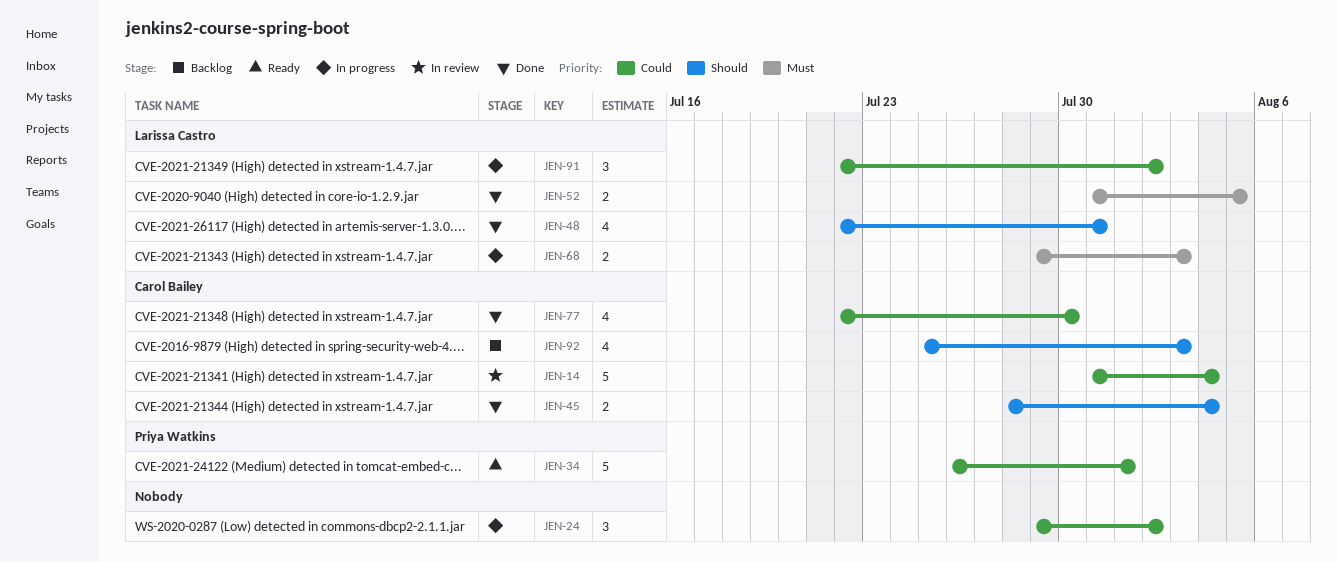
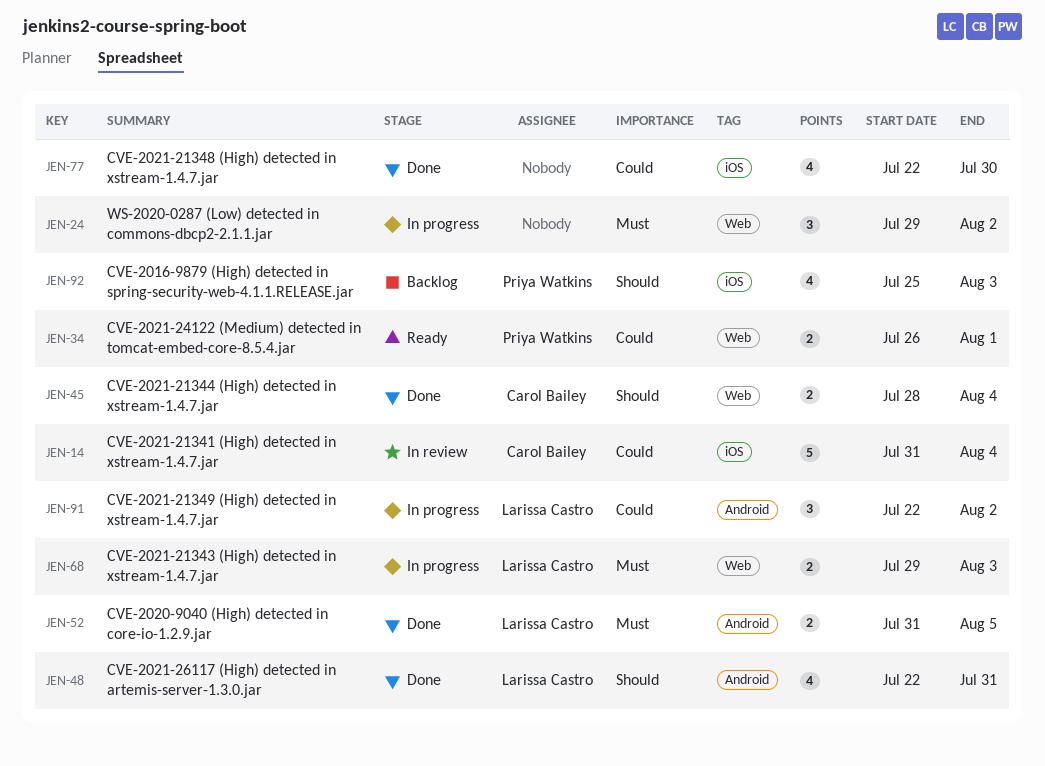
JEN-24, priority: Could -> Must
JEN-34, estimate: 5 -> 2
JEN-77, owner: Carol Bailey -> none
JEN-92, owner: Carol Bailey -> Priya Watkins

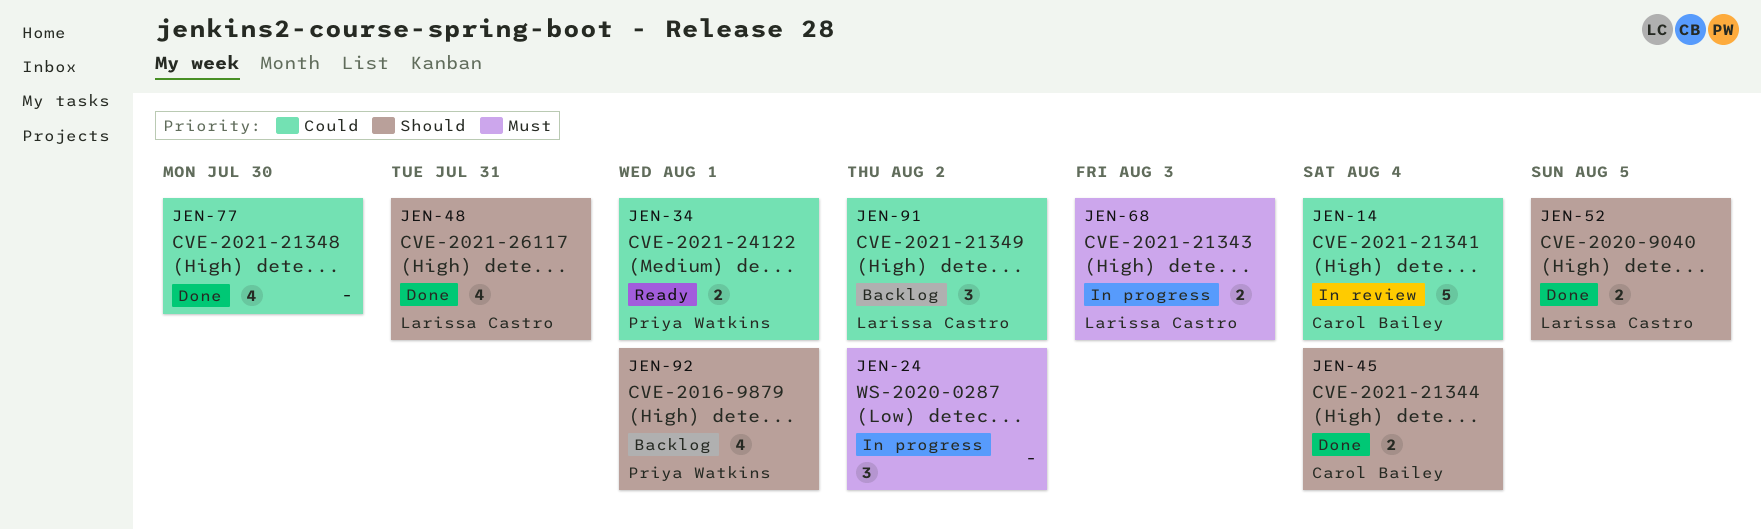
JEN-52, priority: Must -> Should
JEN-91, status: In progress -> Backlog
JEN-92, due: Aug 3 -> Aug 1

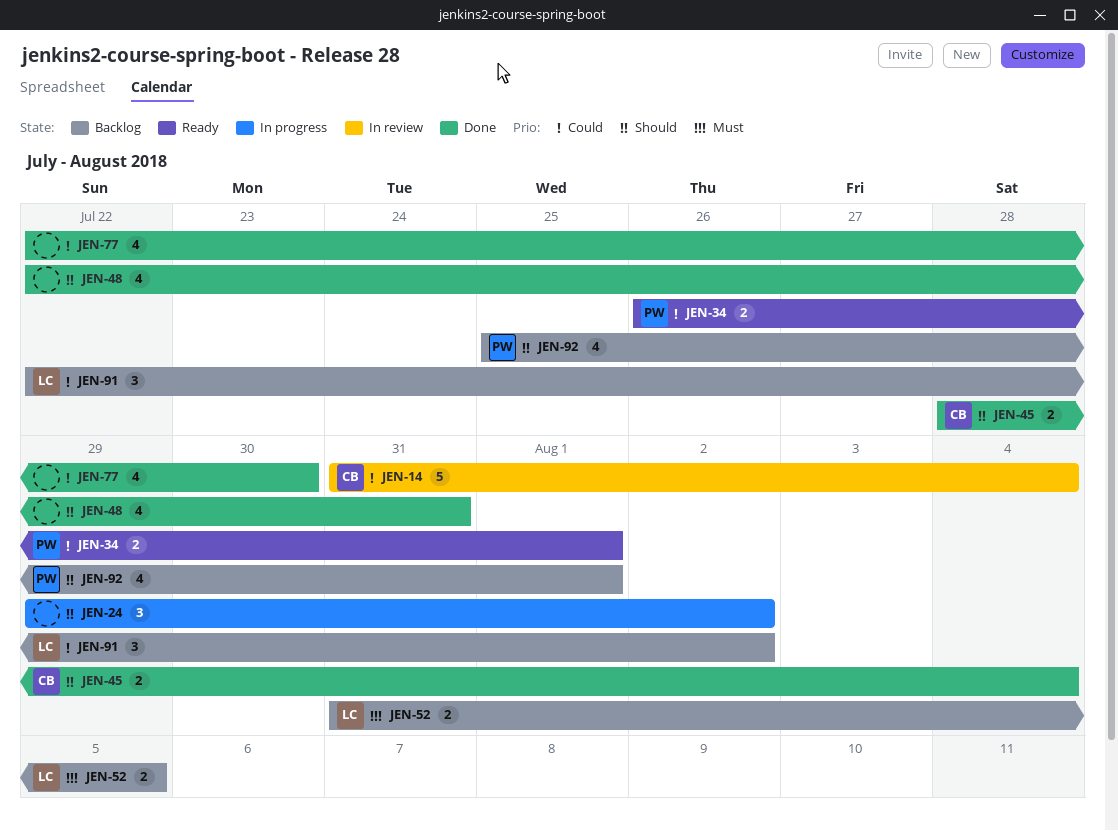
JEN-24, priority: Must -> Should
JEN-48, owner: Larissa Castro -> none
JEN-52, status: Done -> Backlog
JEN-52, priority: Should -> Must
JEN-68: present -> none

